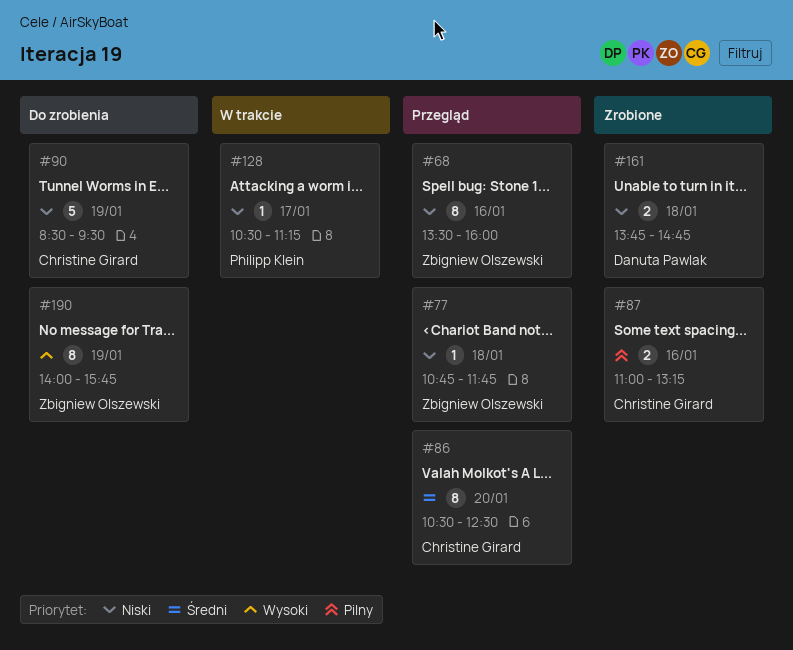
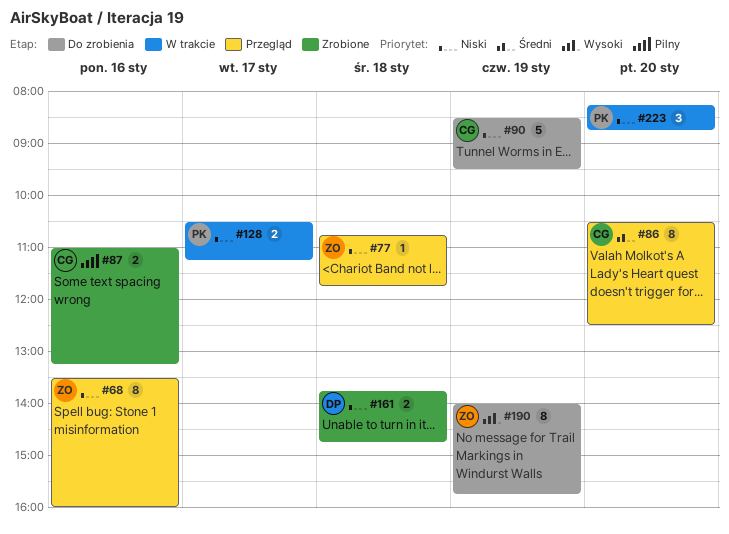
#128, estimate: 1 -> 2
#223: none -> present

